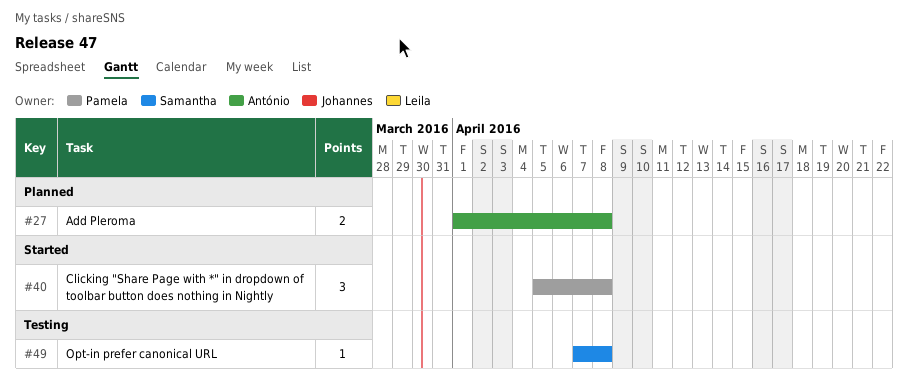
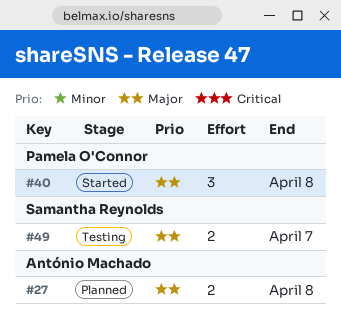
#49, estimate: 1 -> 2
#49, due: Apr 8 -> Apr 7

